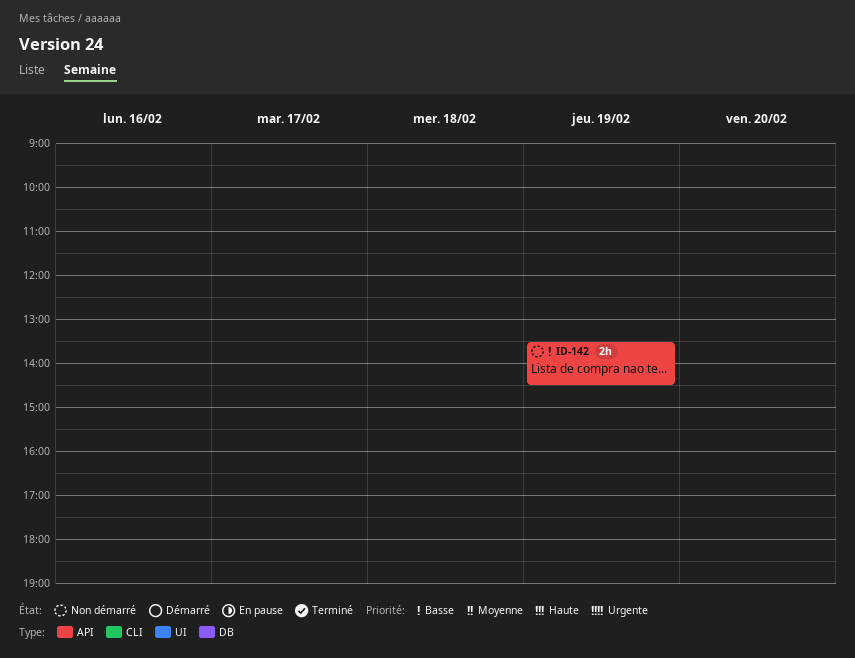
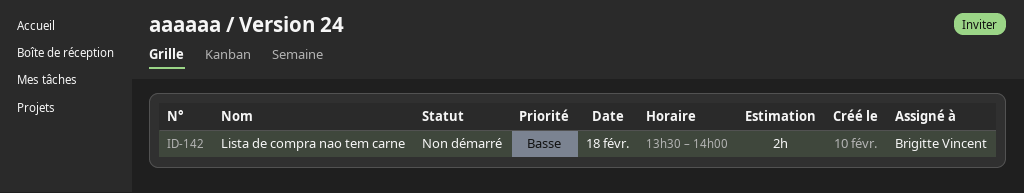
ID-142, day: Feb 19 -> Feb 18
ID-142, ends: 14:30 -> 14:00

